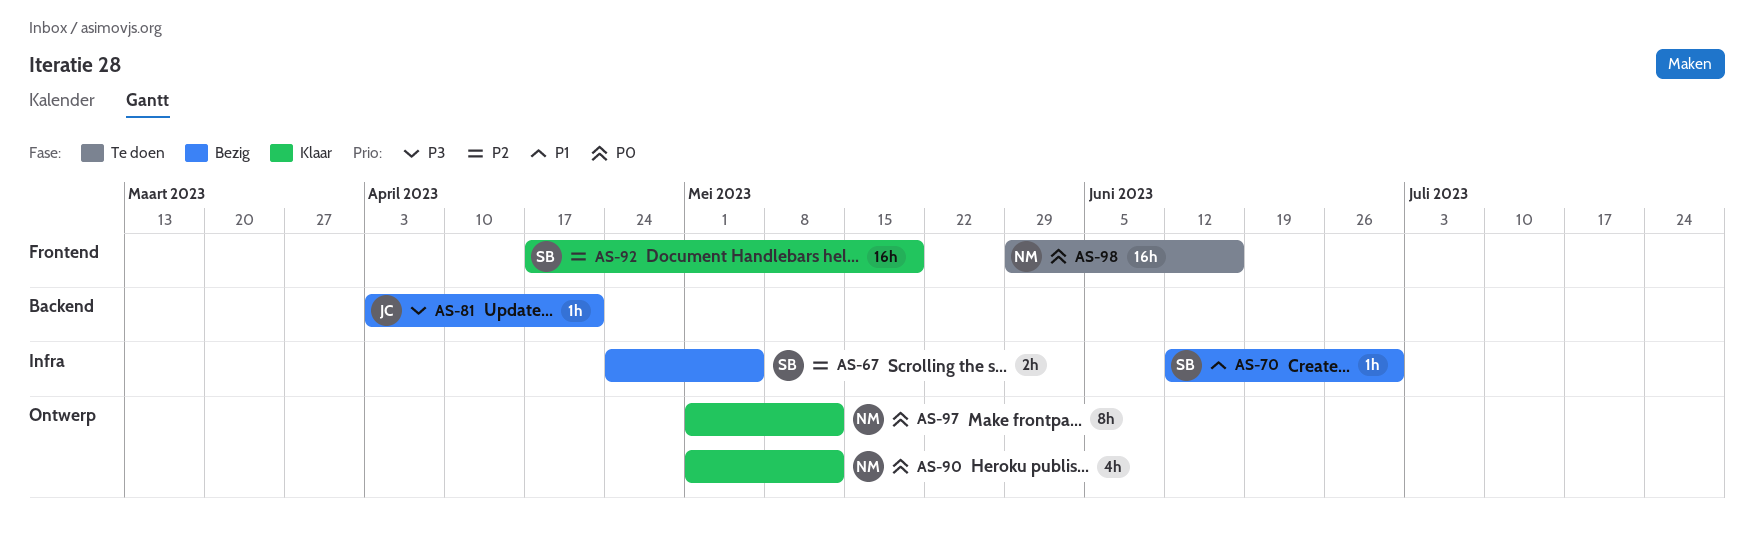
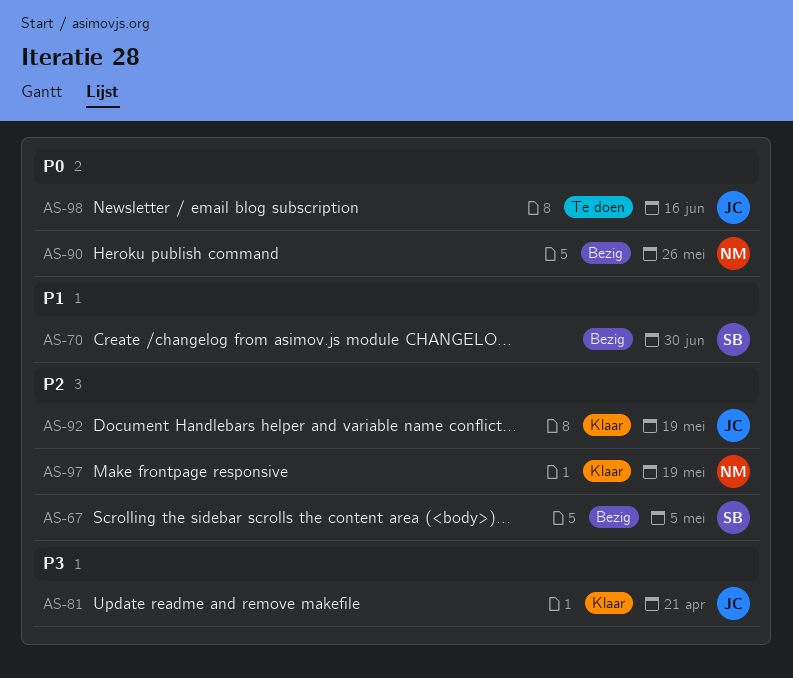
AS-81, status: Bezig -> Klaar
AS-90, status: Klaar -> Bezig
AS-90, due: May 12 -> May 26
AS-92, owner: SB -> JC
AS-97, priority: P0 -> P2
AS-97, due: May 12 -> May 19
AS-98, owner: NM -> JC

